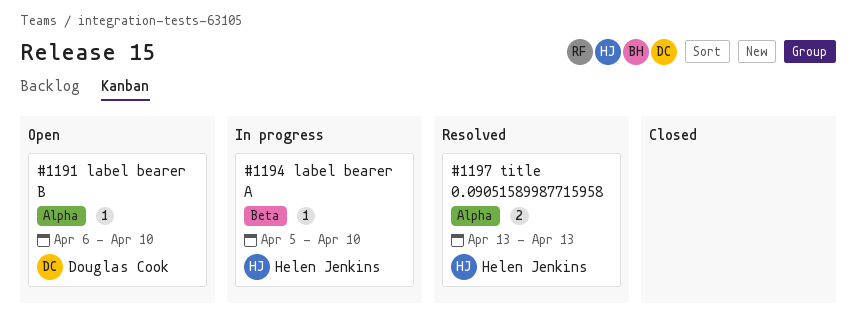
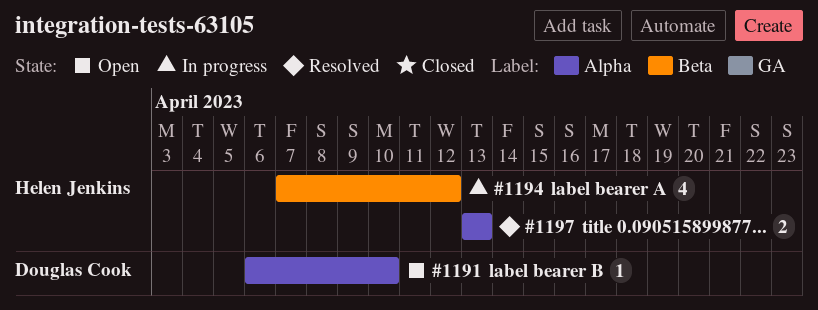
#1194, estimate: 1 -> 4
#1194, start: Apr 5 -> Apr 7
#1194, due: Apr 10 -> Apr 12

